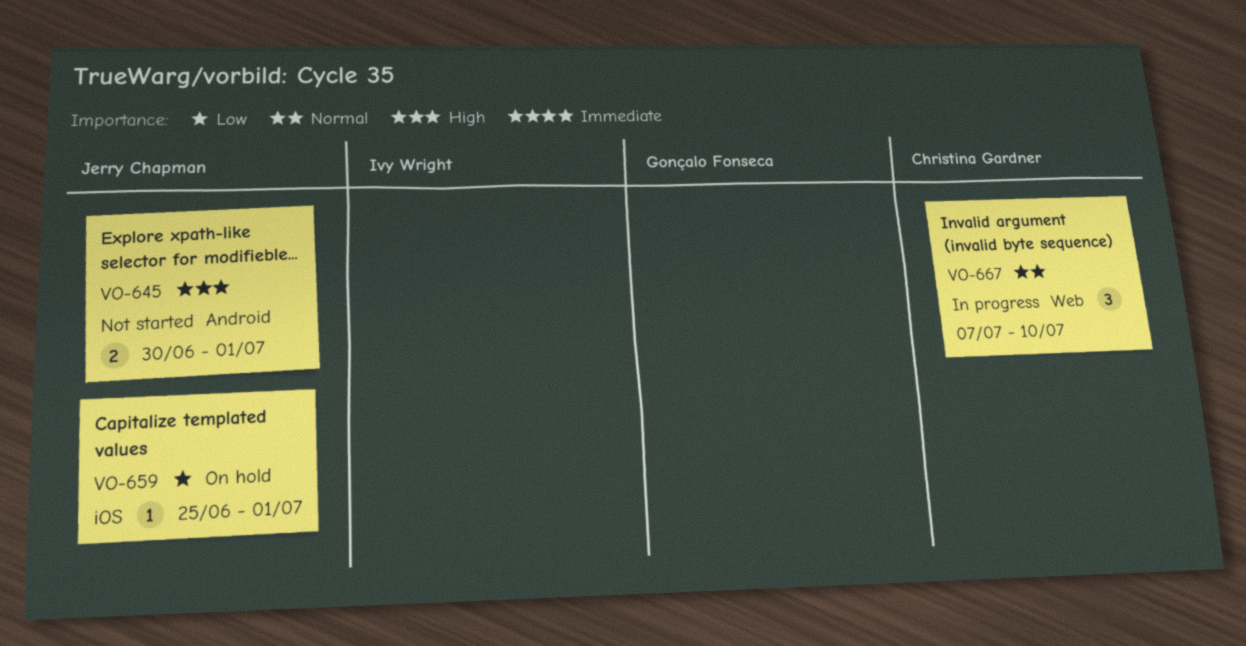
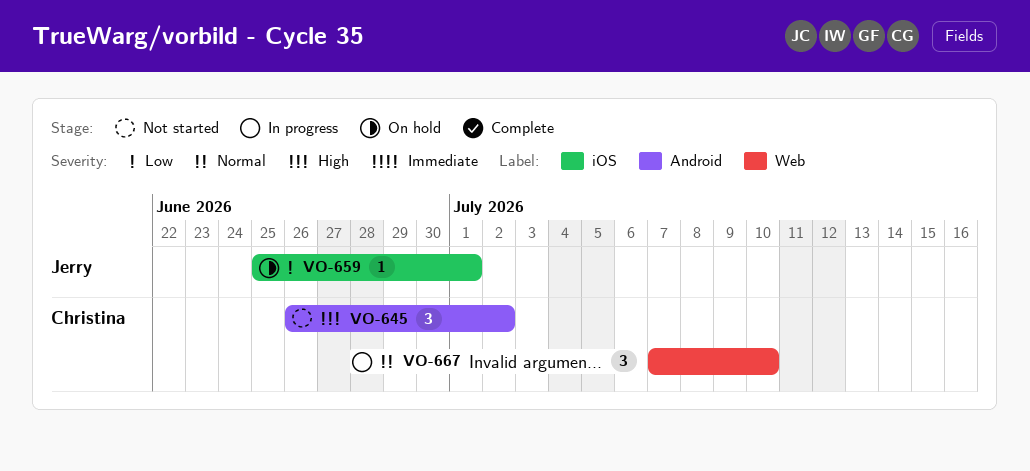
VO-645, owner: Jerry Chapman -> Christina Gardner
VO-645, estimate: 2 -> 3
VO-645, start: Jun 30 -> Jun 26
VO-645, due: Jul 1 -> Jul 2

